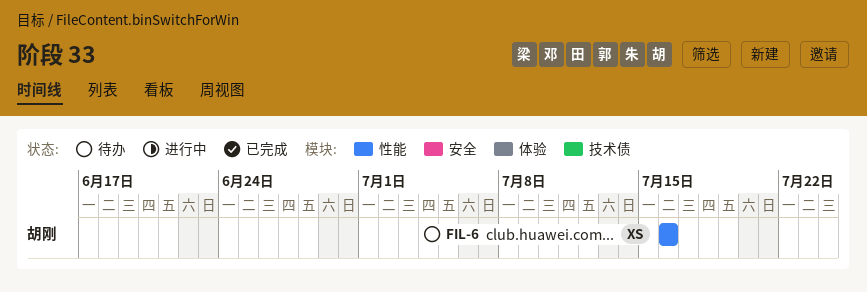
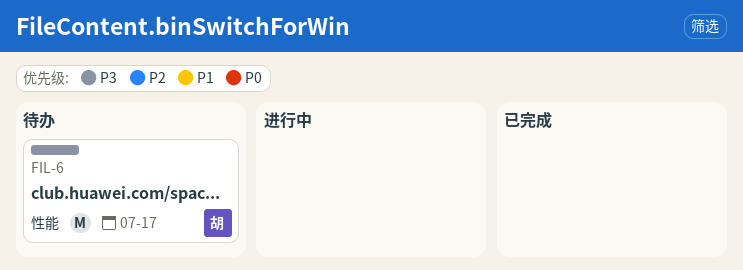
FIL-6, estimate: XS -> M
FIL-6, due: Jul 16 -> Jul 17

